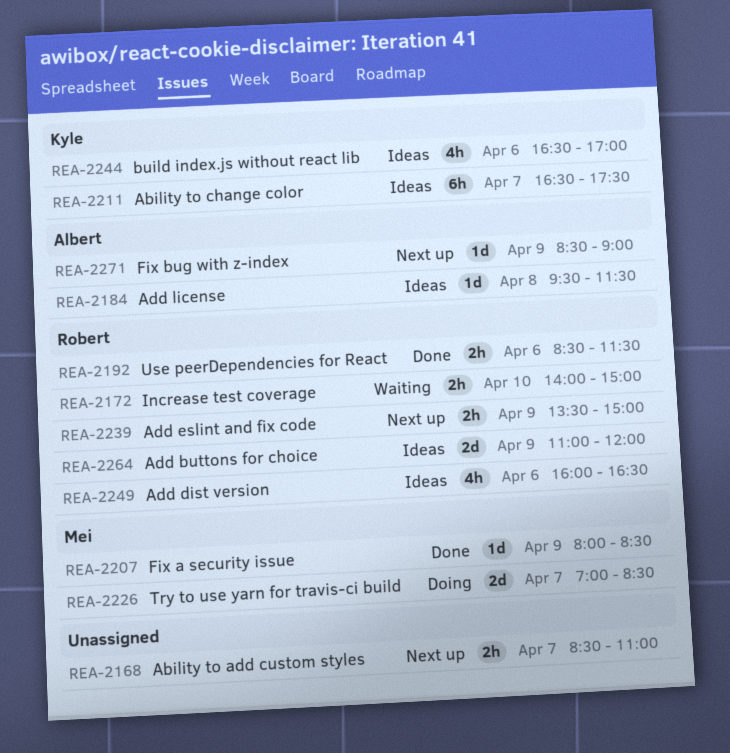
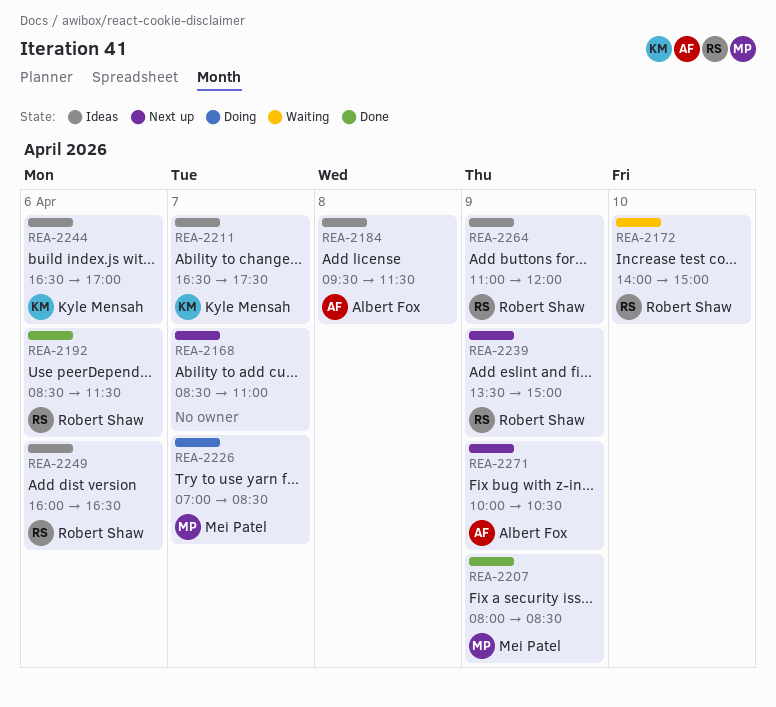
REA-2271, begins: 08:30 -> 10:00
REA-2271, ends: 09:00 -> 10:30

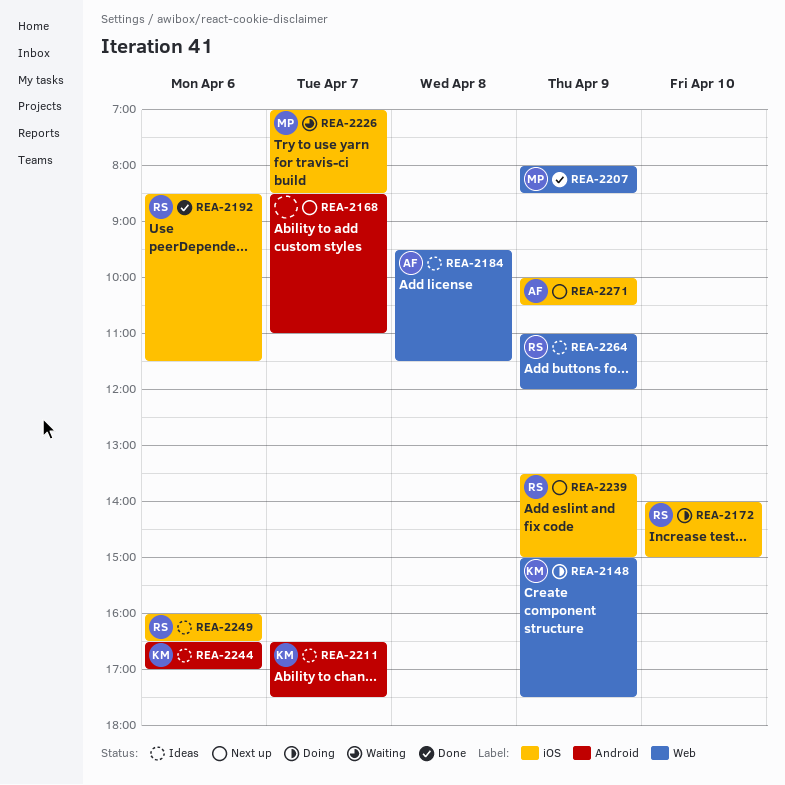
REA-2148: none -> present
REA-2172, status: Waiting -> Doing
REA-2226, status: Doing -> Waiting

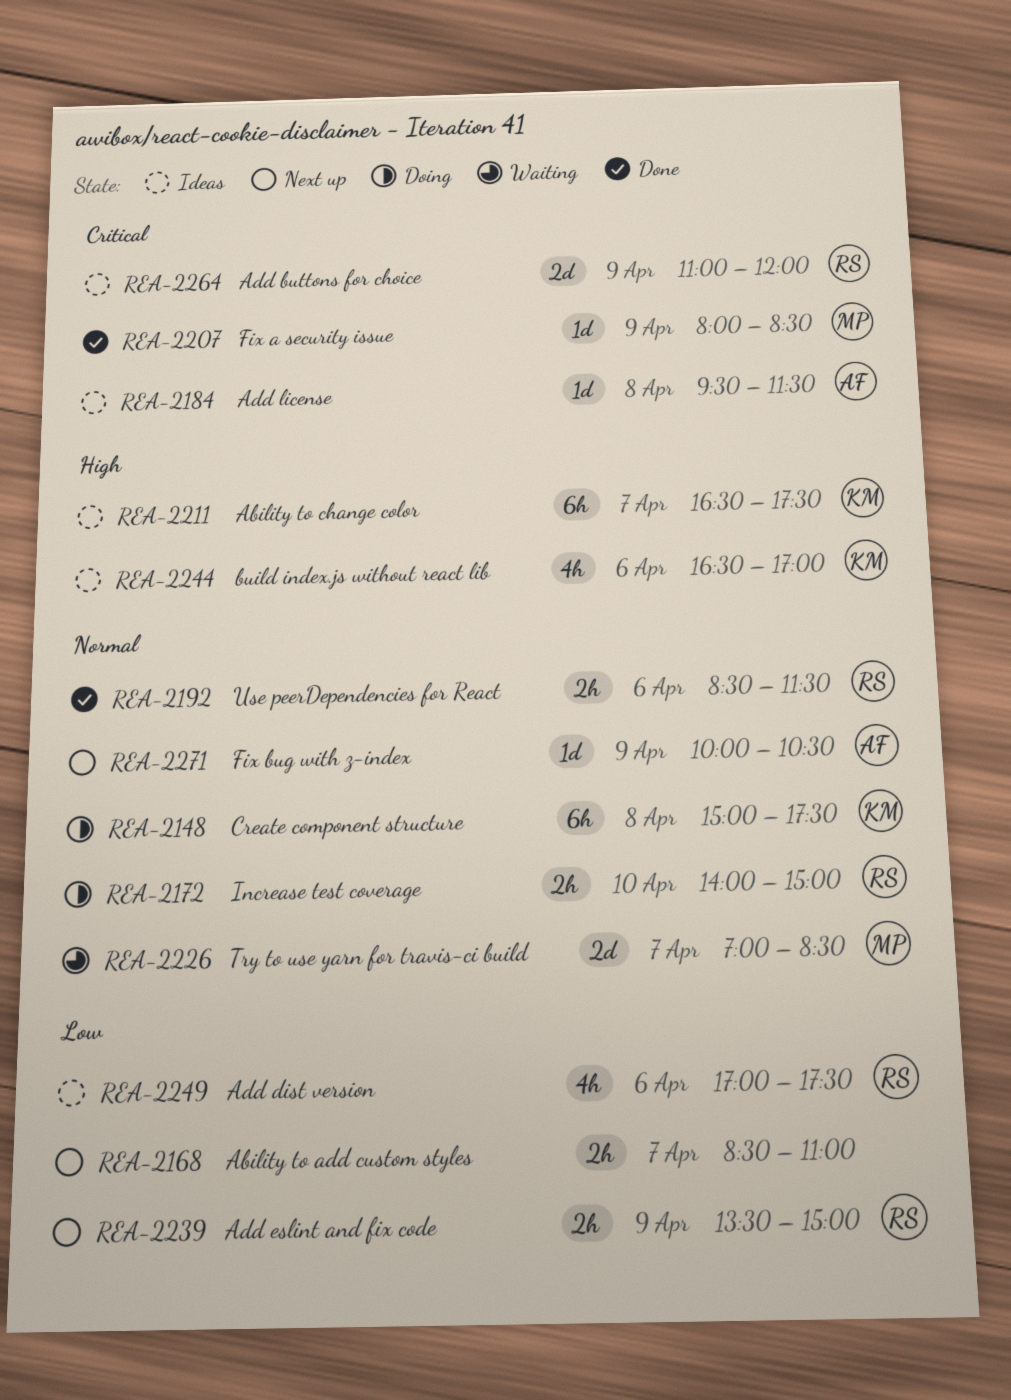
REA-2148, day: Apr 9 -> Apr 8
REA-2249, begins: 16:00 -> 17:00
REA-2249, ends: 16:30 -> 17:30

